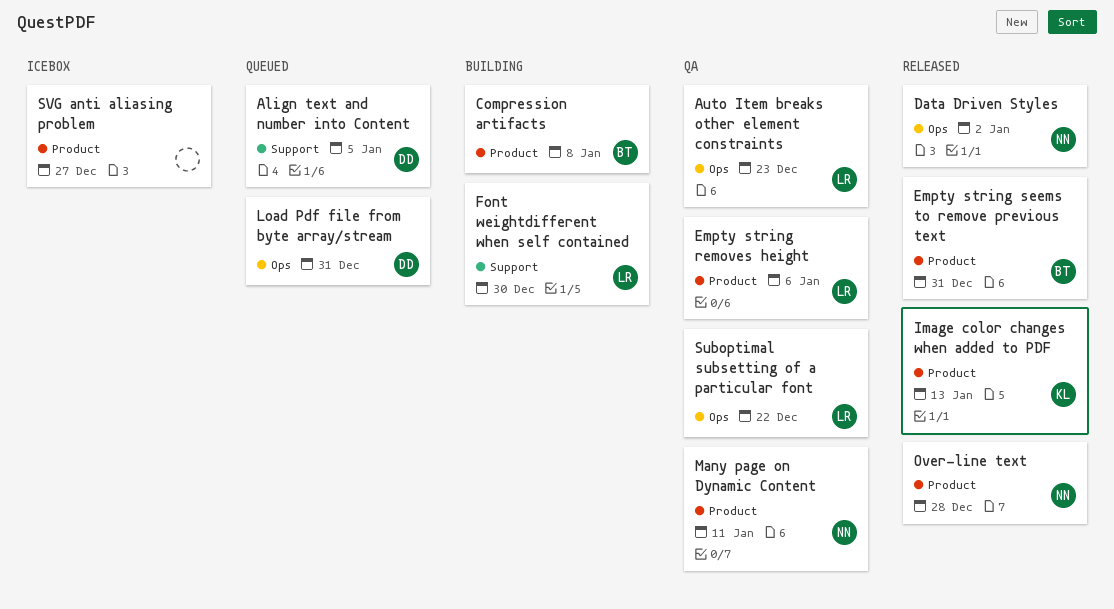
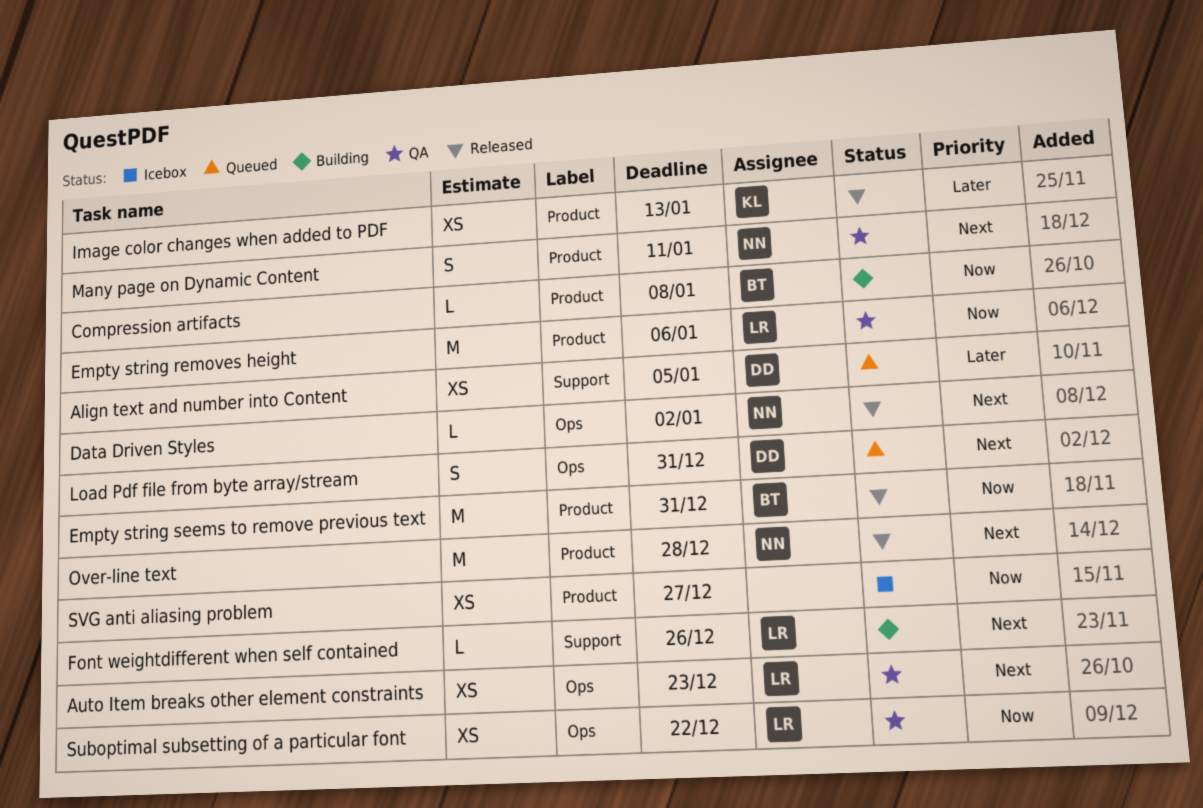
Font weightdifferent when self contained, due: Dec 30 -> Dec 26

